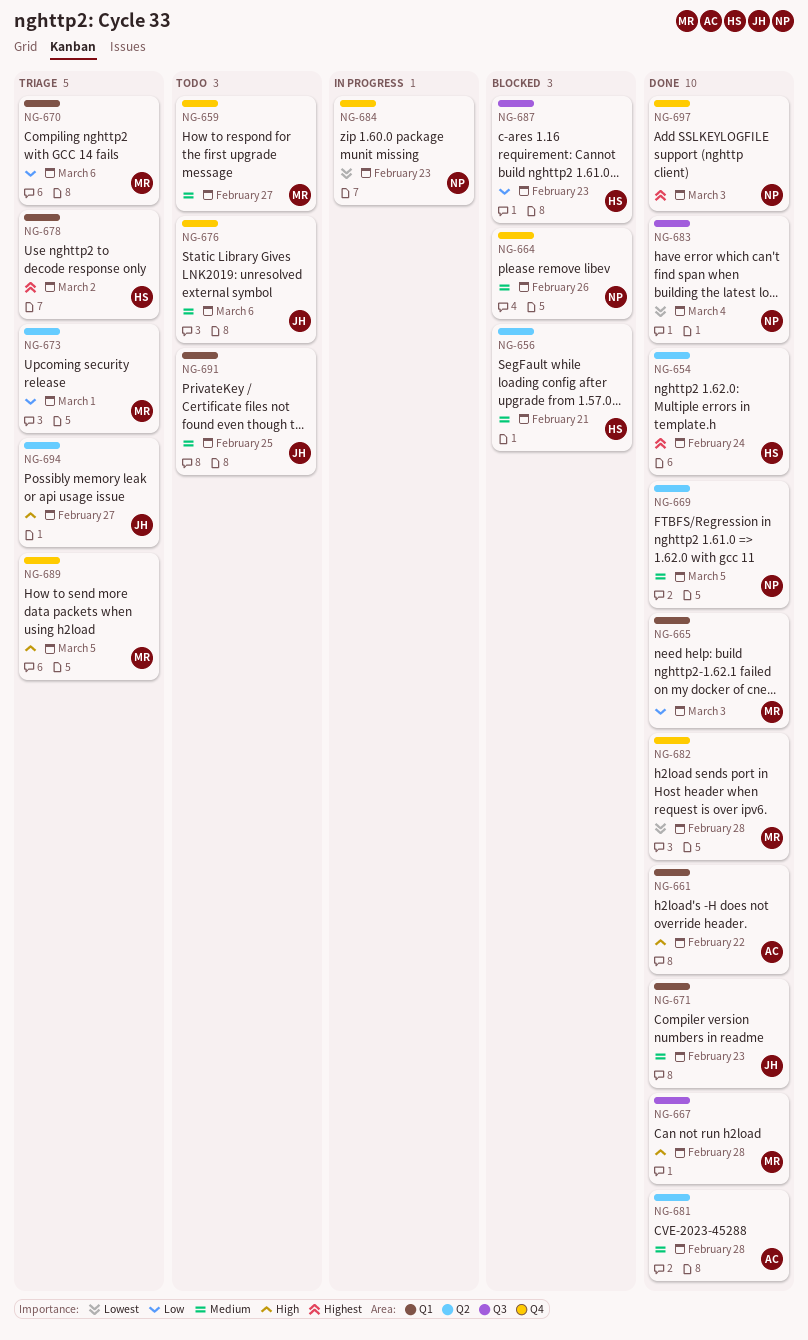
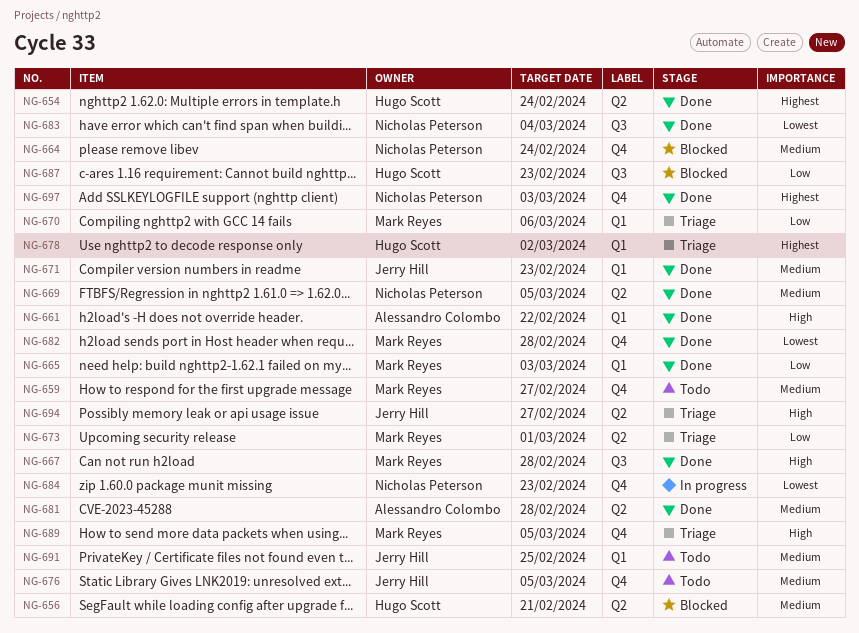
NG-664, due: Feb 26 -> Feb 24
NG-676, due: Mar 6 -> Mar 5

